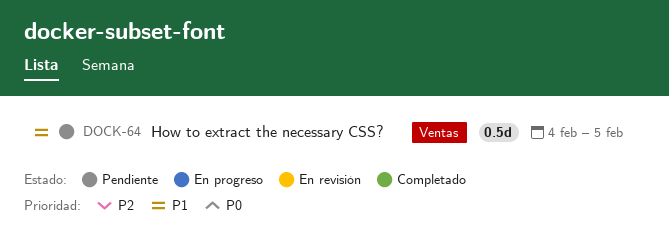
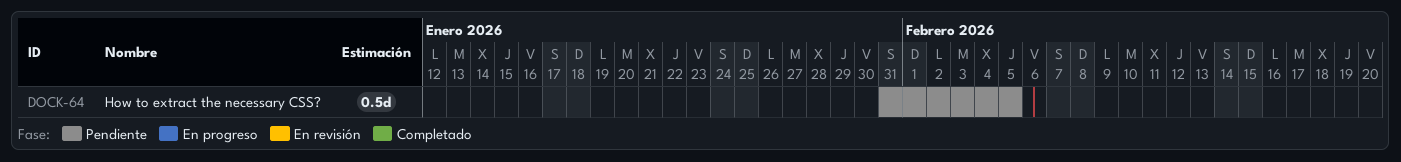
DOCK-64, start: Feb 4 -> Jan 31

